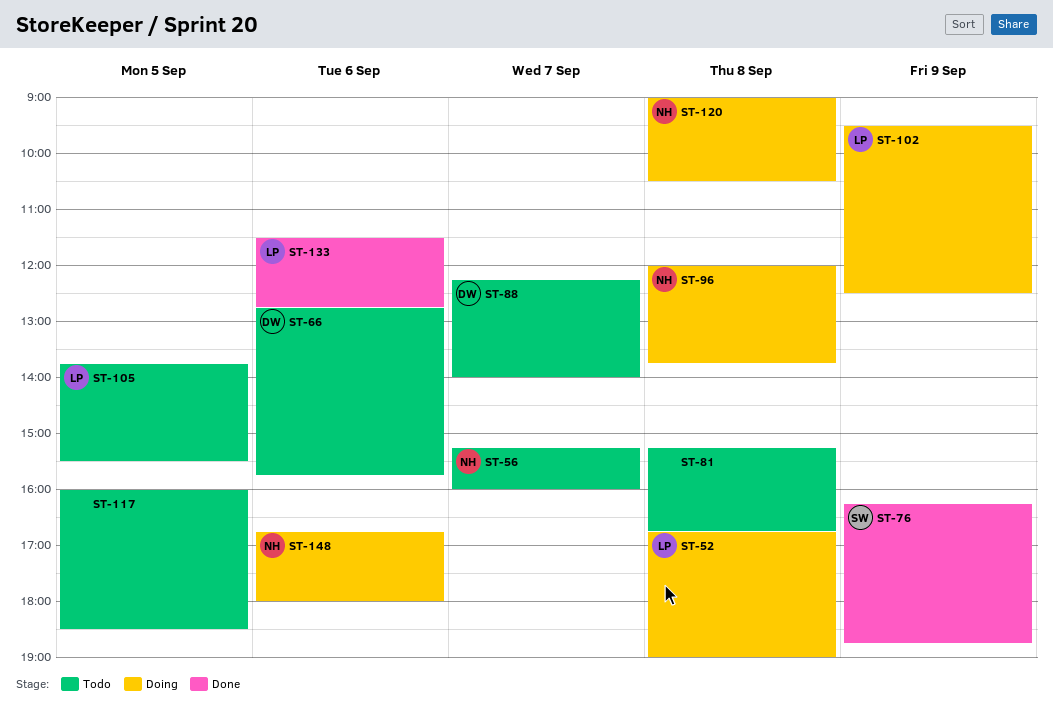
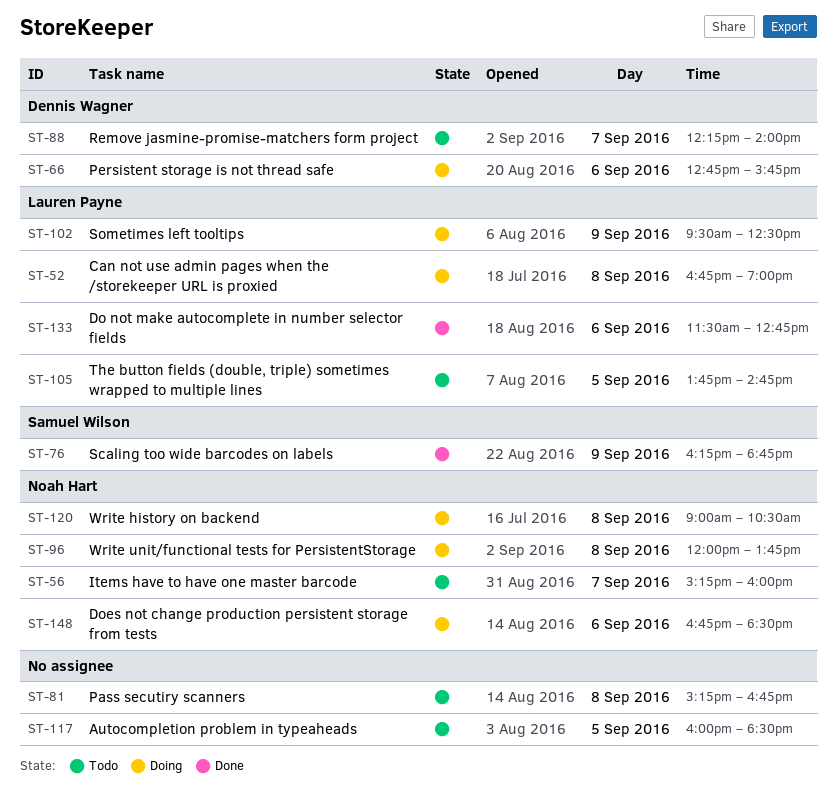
ST-66, status: Todo -> Doing
ST-105, ends: 15:30 -> 14:45
ST-148, ends: 18:00 -> 18:30

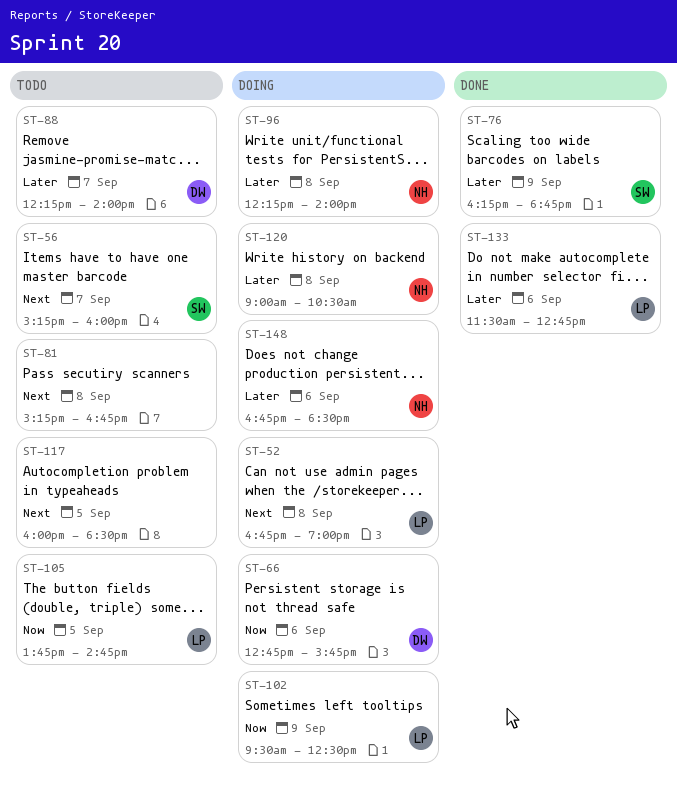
ST-56, owner: Noah Hart -> Samuel Wilson
ST-96, begins: 12:00 -> 12:15
ST-96, ends: 13:45 -> 14:00

